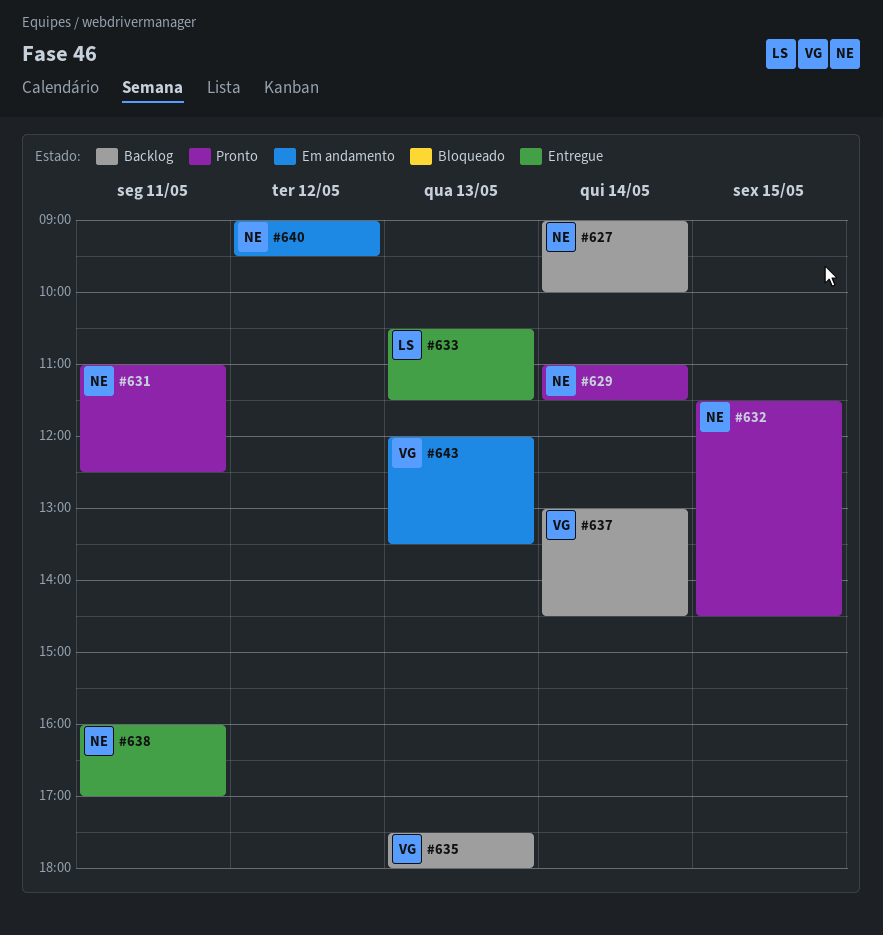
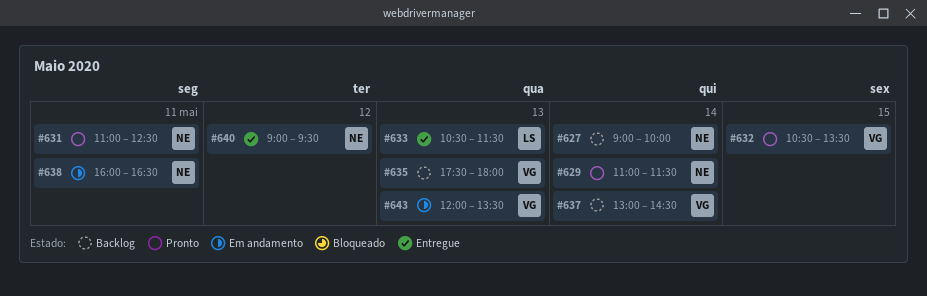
#632, owner: NE -> VG
#632, begins: 11:30 -> 10:30
#632, ends: 14:30 -> 13:30
#638, status: Entregue -> Em andamento
#638, ends: 17:00 -> 16:30
#640, status: Em andamento -> Entregue

